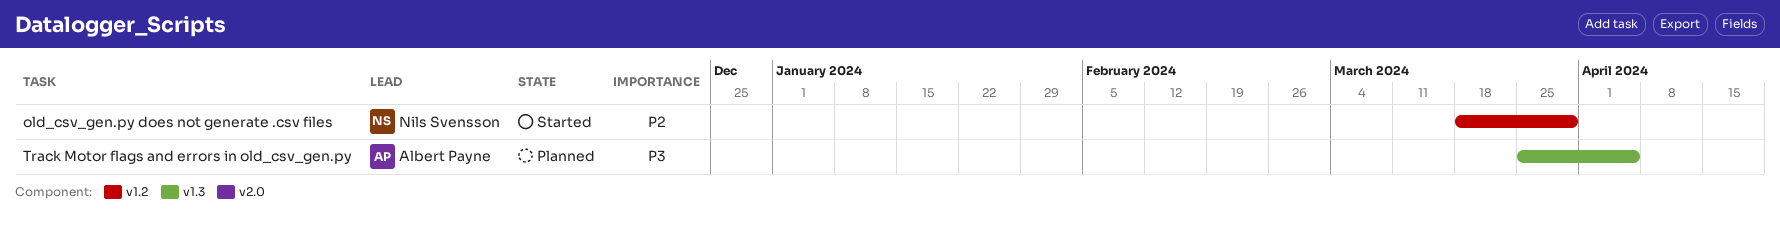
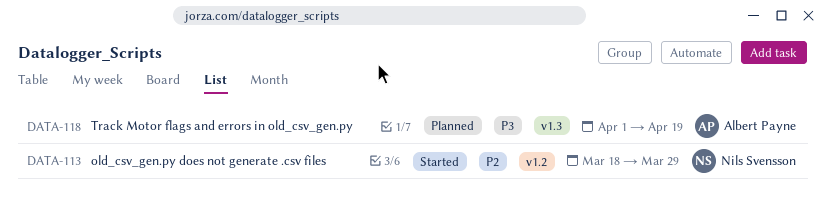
Track Motor flags and errors in old_csv_gen.py, start: Mar 25 -> Apr 1
Track Motor flags and errors in old_csv_gen.py, due: Apr 5 -> Apr 19

